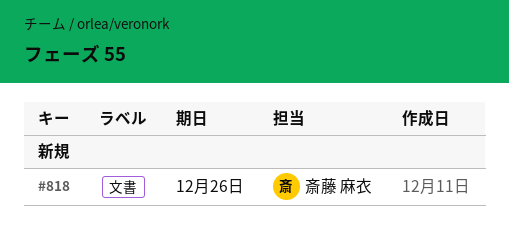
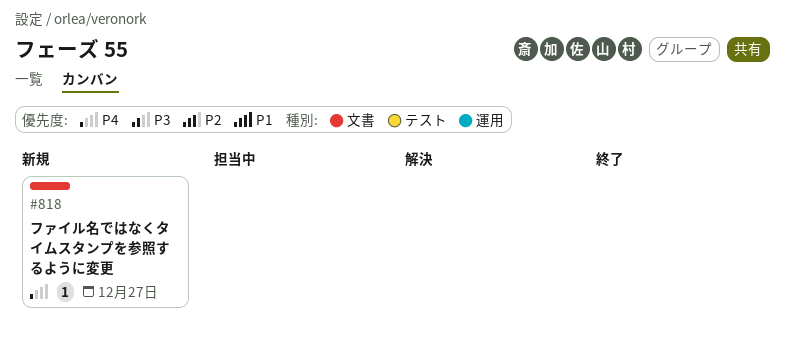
#818, due: Dec 26 -> Dec 27

